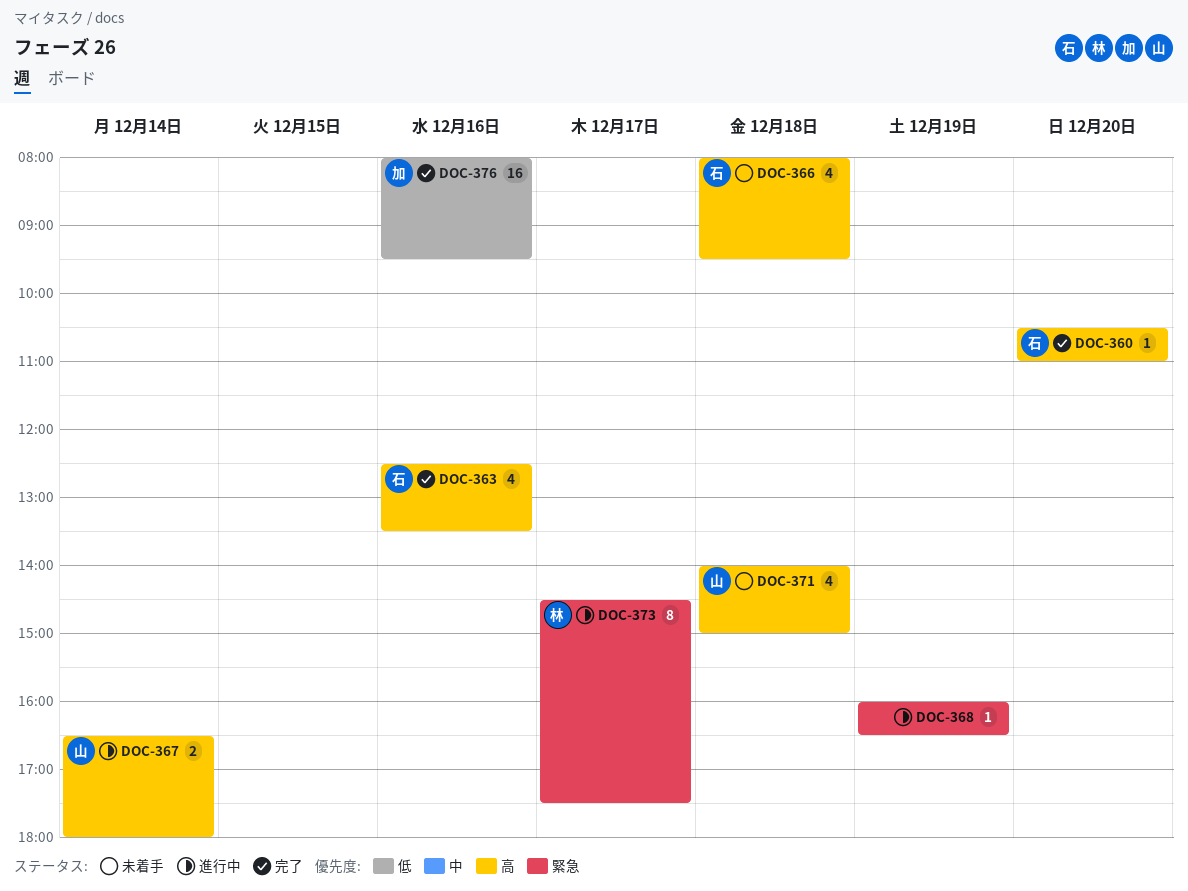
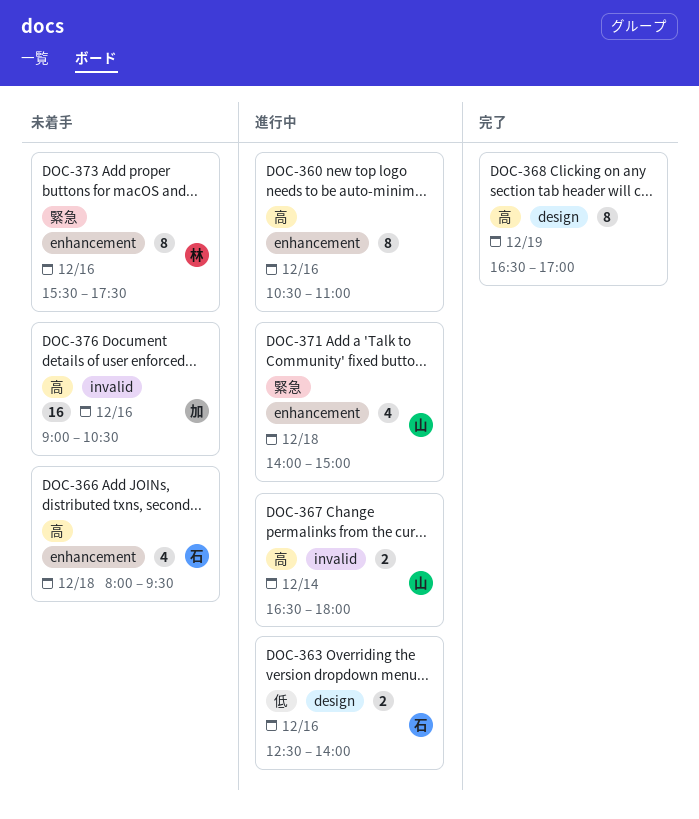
DOC-360, status: 完了 -> 進行中
DOC-360, owner: 石 -> none
DOC-360, estimate: 1 -> 8
DOC-360, day: Dec 20 -> Dec 16
DOC-363, status: 完了 -> 進行中
DOC-363, priority: 高 -> 低
DOC-363, estimate: 4 -> 2
DOC-363, ends: 13:30 -> 14:00
DOC-368, status: 進行中 -> 完了
DOC-368, priority: 緊急 -> 高
DOC-368, estimate: 1 -> 8
DOC-368, begins: 16:00 -> 16:30
DOC-368, ends: 16:30 -> 17:00
DOC-371, status: 未着手 -> 進行中
DOC-371, priority: 高 -> 緊急
DOC-373, status: 進行中 -> 未着手
DOC-373, day: Dec 17 -> Dec 16
DOC-373, begins: 14:30 -> 15:30
DOC-376, status: 完了 -> 未着手
DOC-376, priority: 低 -> 高
DOC-376, begins: 08:00 -> 09:00
DOC-376, ends: 09:30 -> 10:30

